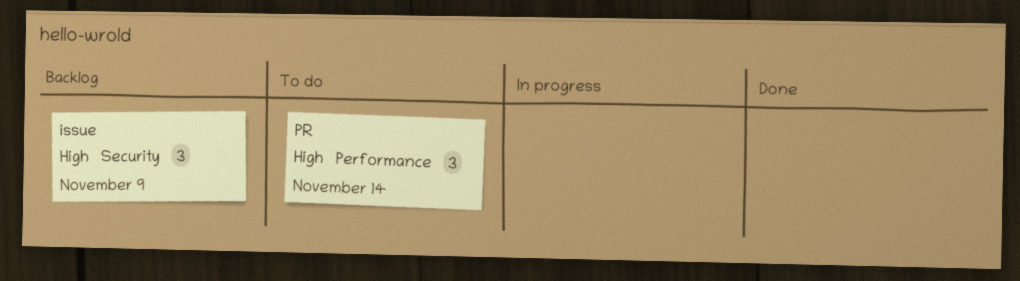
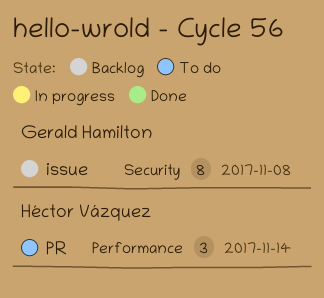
issue, estimate: 3 -> 8
issue, due: Nov 9 -> Nov 8

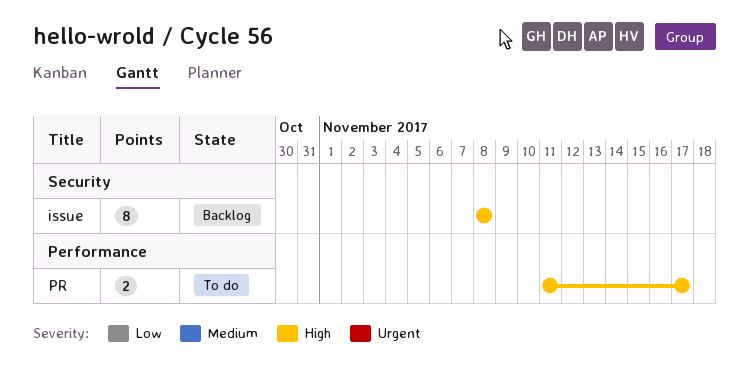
PR, estimate: 3 -> 2
PR, due: Nov 14 -> Nov 17

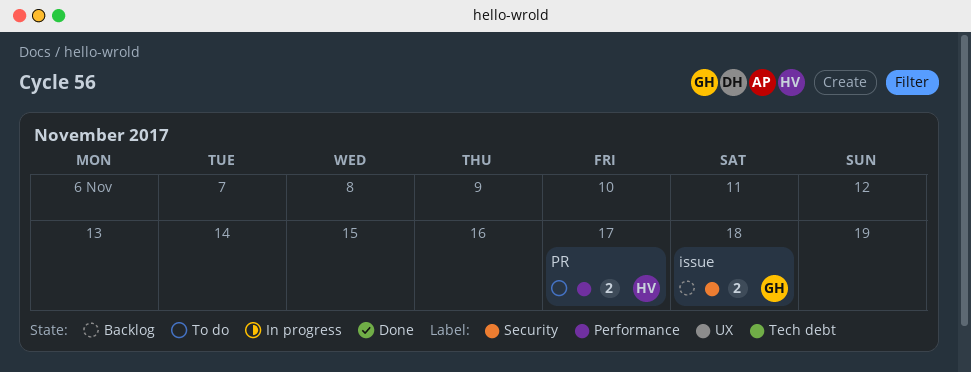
issue, estimate: 8 -> 2
issue, due: Nov 8 -> Nov 18

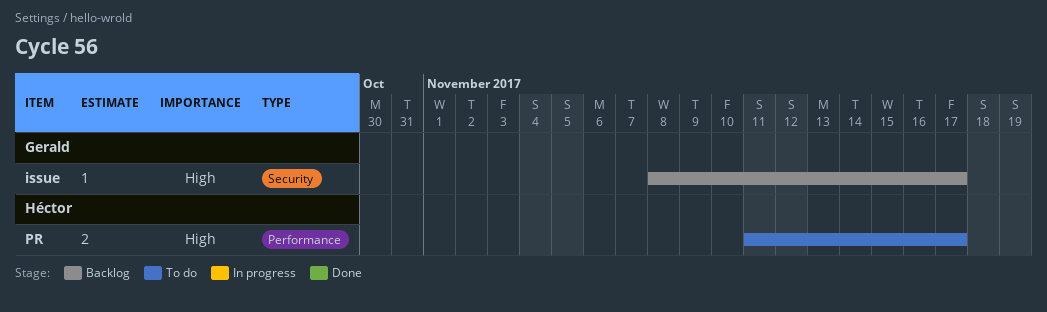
issue, estimate: 2 -> 1
issue, due: Nov 18 -> Nov 17

